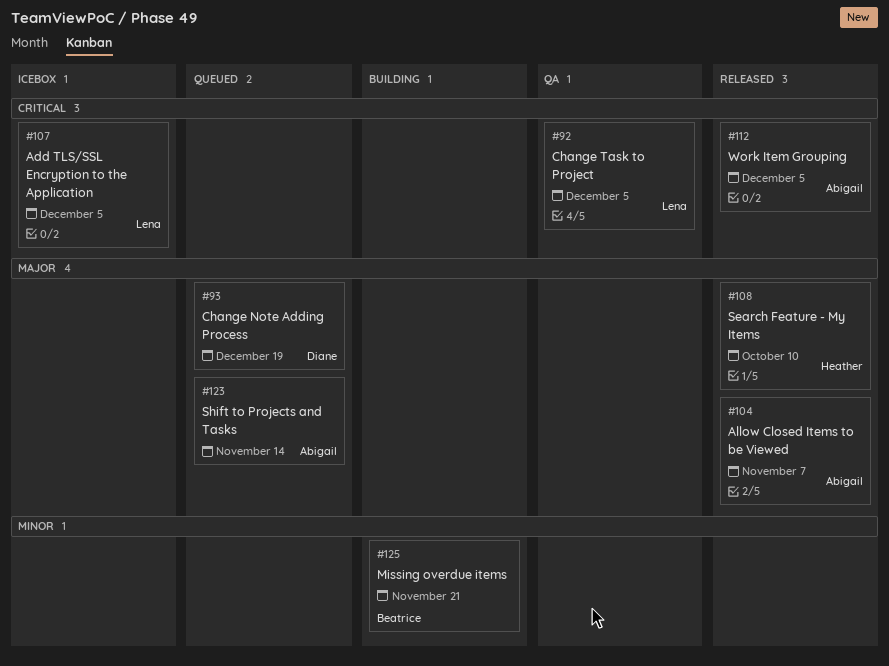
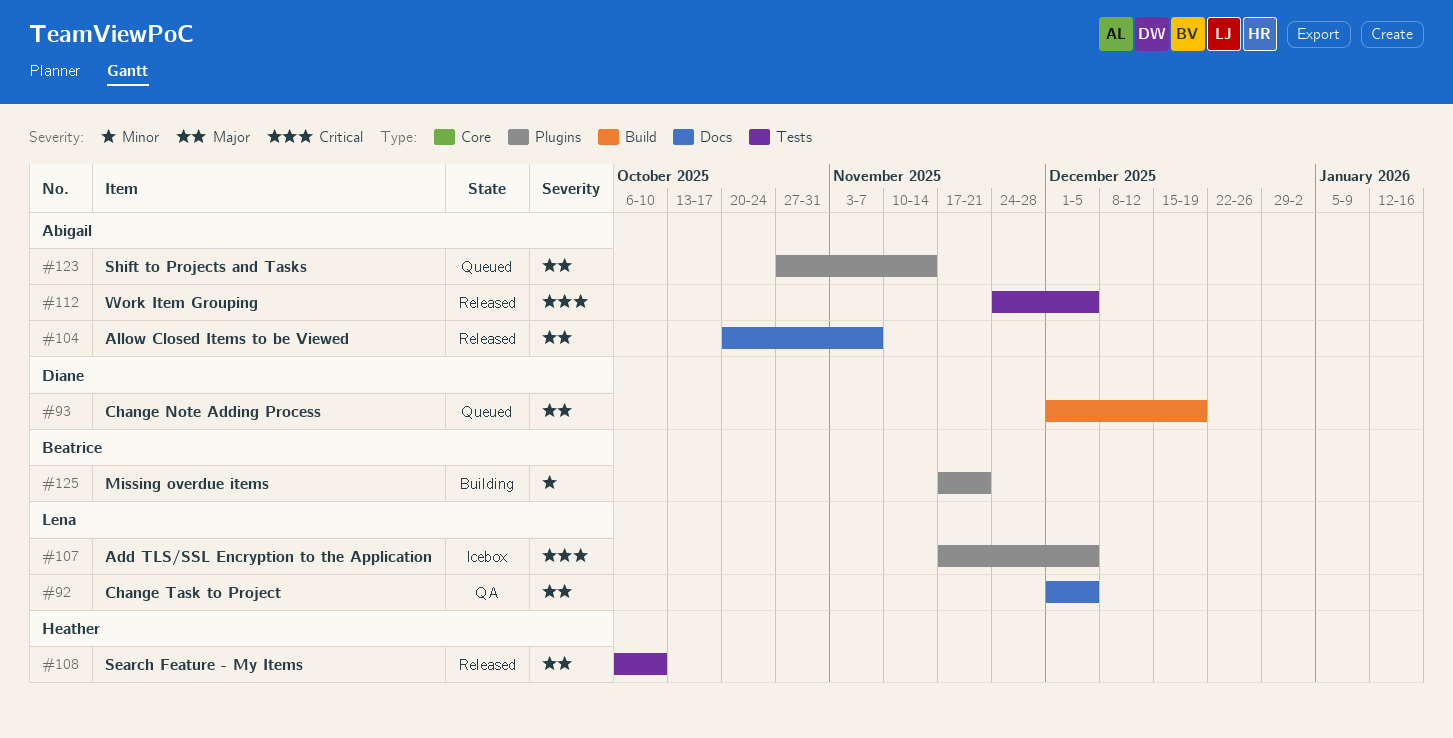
#92, priority: Critical -> Major

